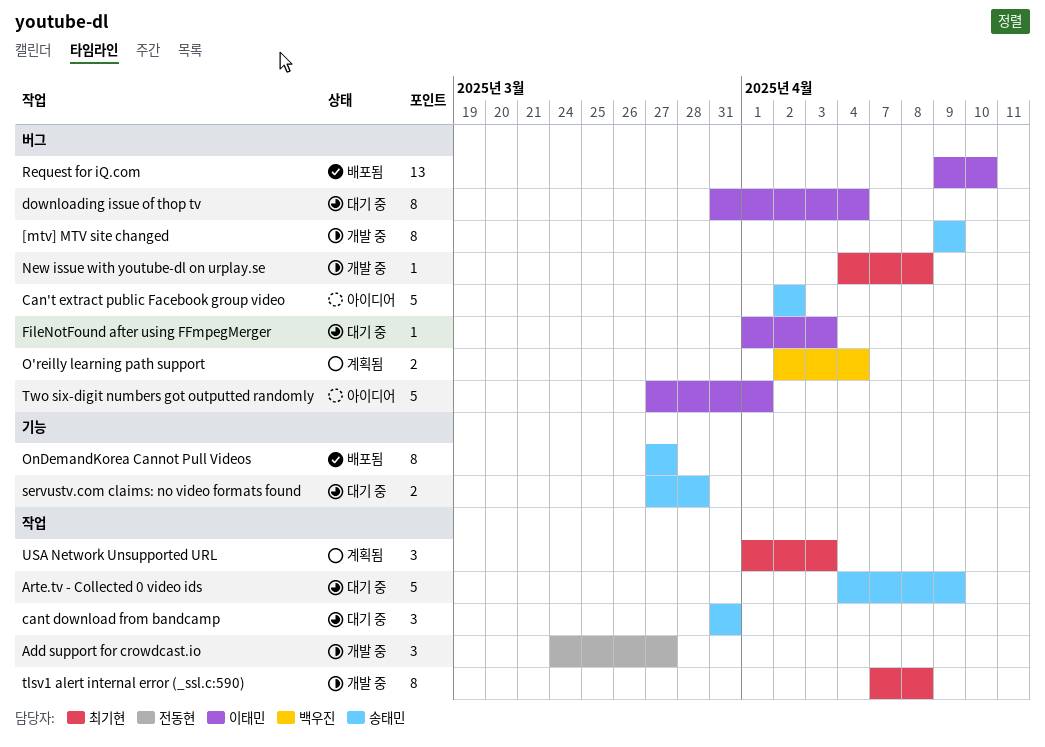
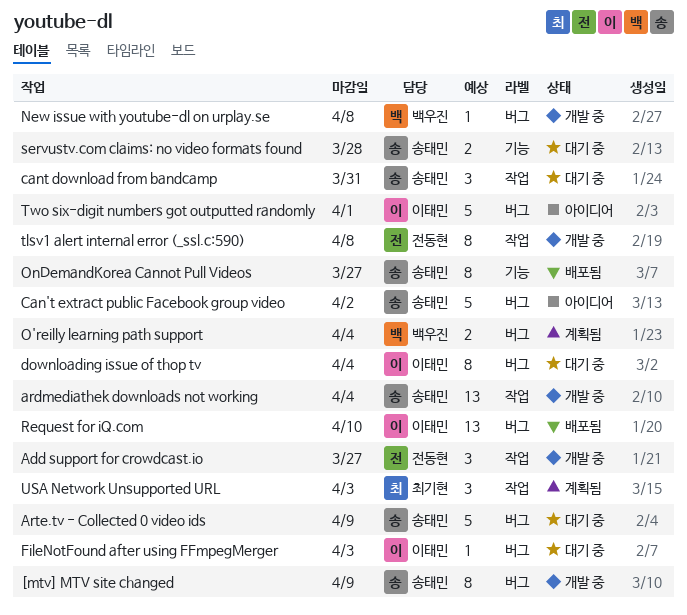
ardmediathek downloads not working: none -> present
Arte.tv - Collected 0 video ids, label: 작업 -> 버그
New issue with youtube-dl on urplay.se, owner: 최기현 -> 백우진
tlsv1 alert internal error (_ssl.c:590), owner: 최기현 -> 전동현

